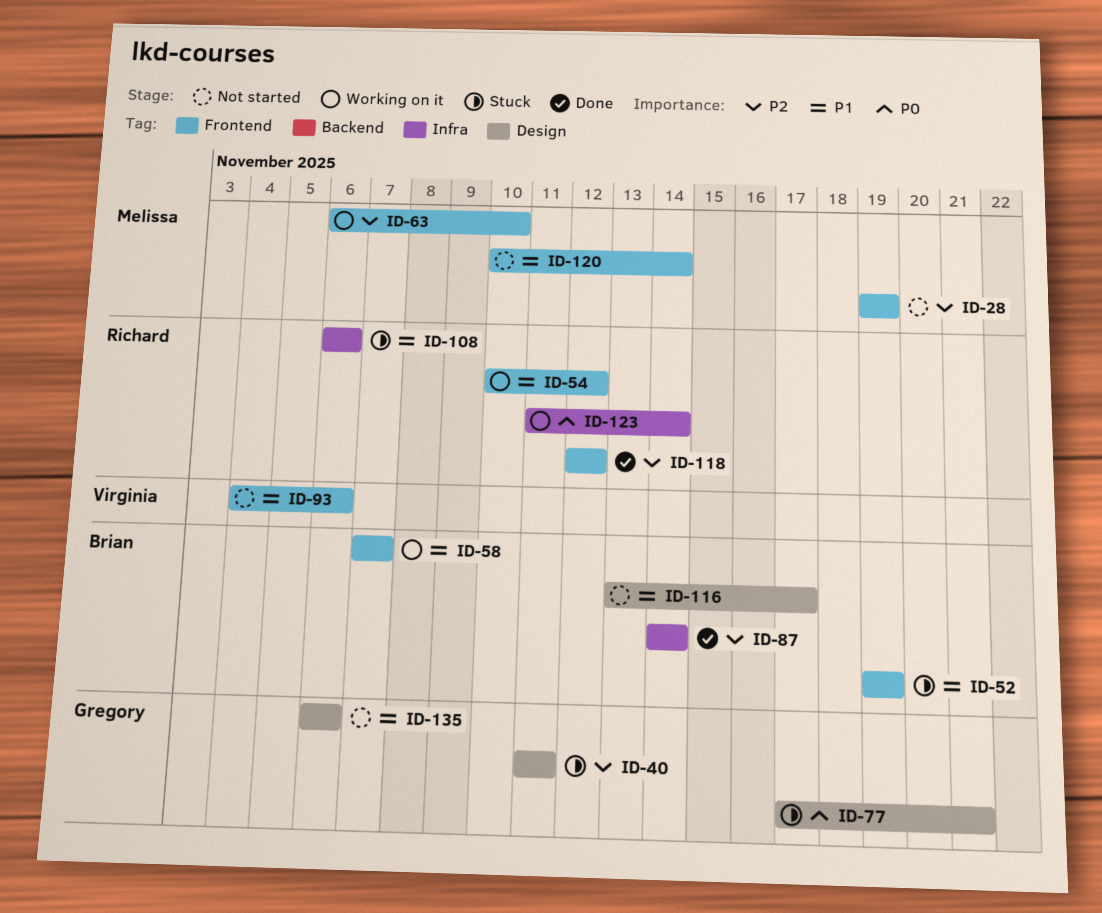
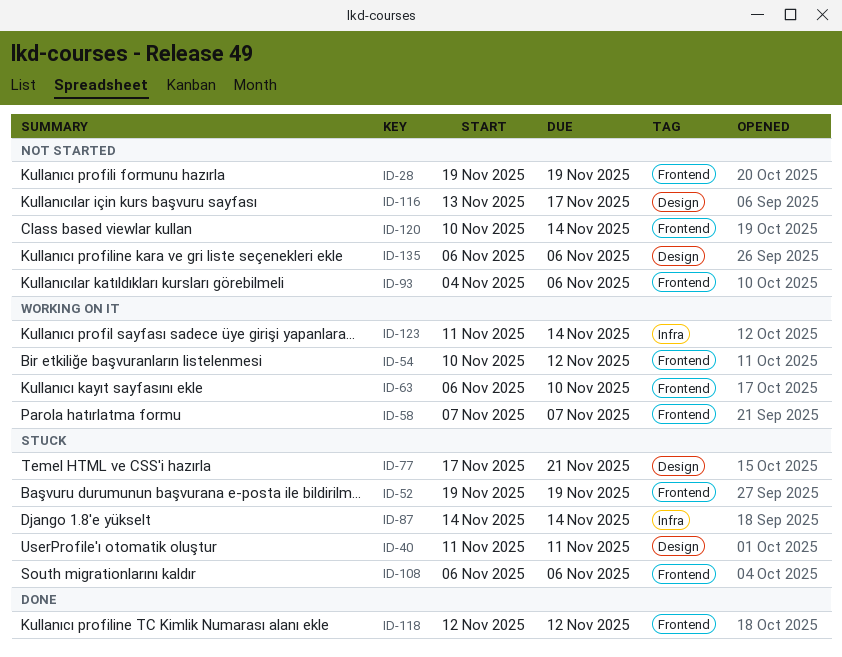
ID-87, status: Done -> Stuck
ID-108, label: Infra -> Frontend

